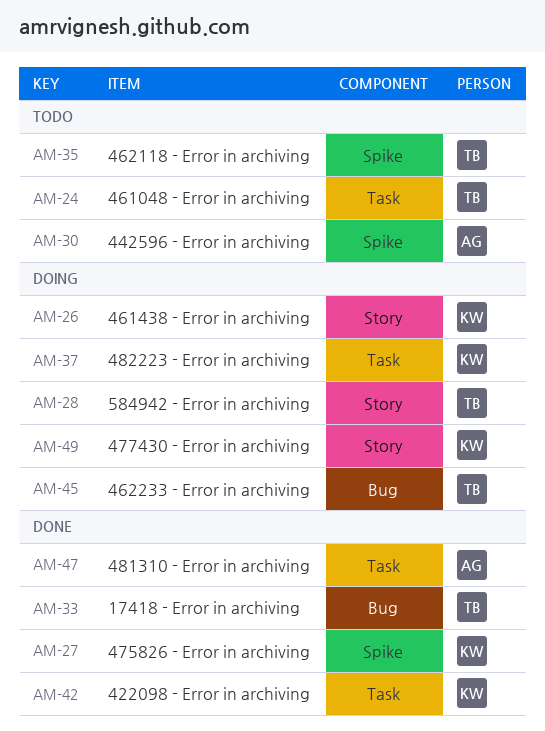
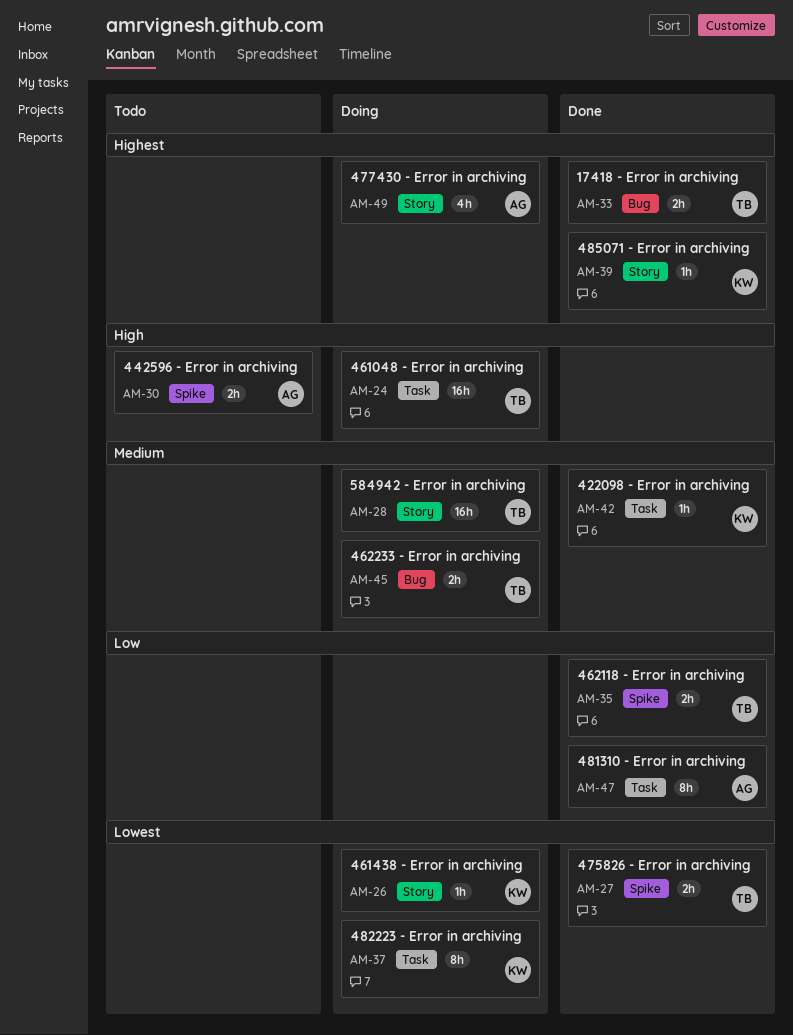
AM-24, status: Todo -> Doing
AM-27, owner: KW -> TB
AM-35, status: Todo -> Done
AM-39: none -> present
AM-49, owner: KW -> AG

